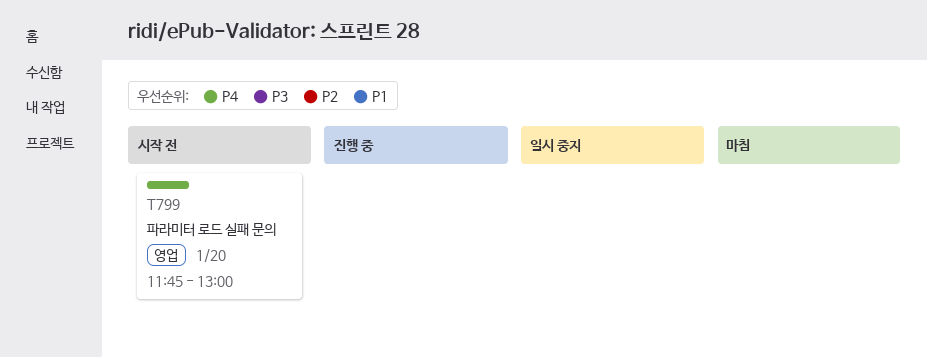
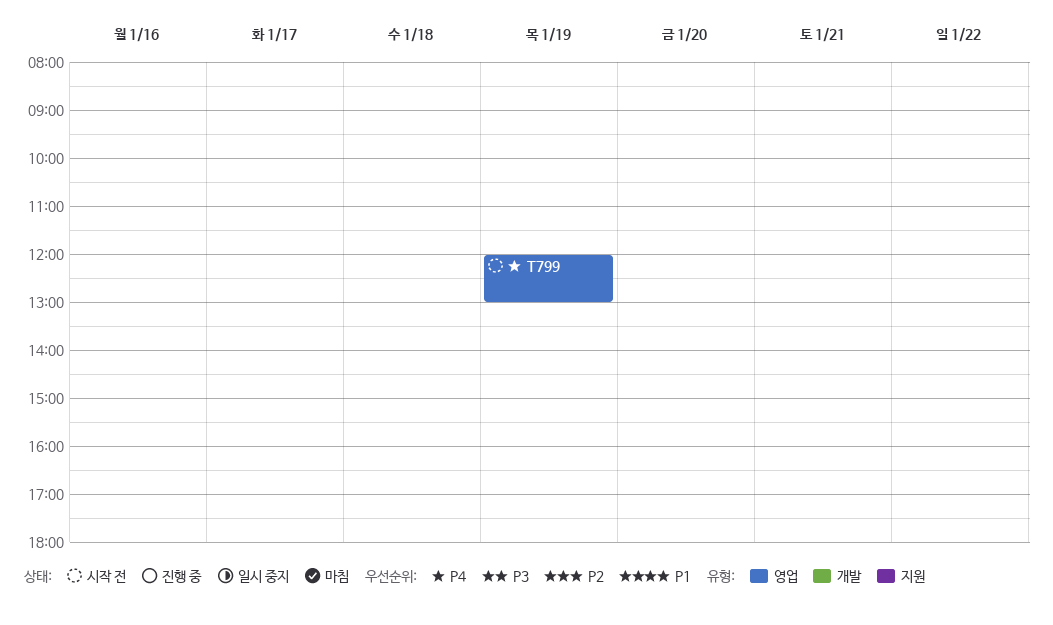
T799, day: Jan 20 -> Jan 19
T799, begins: 11:45 -> 12:00

